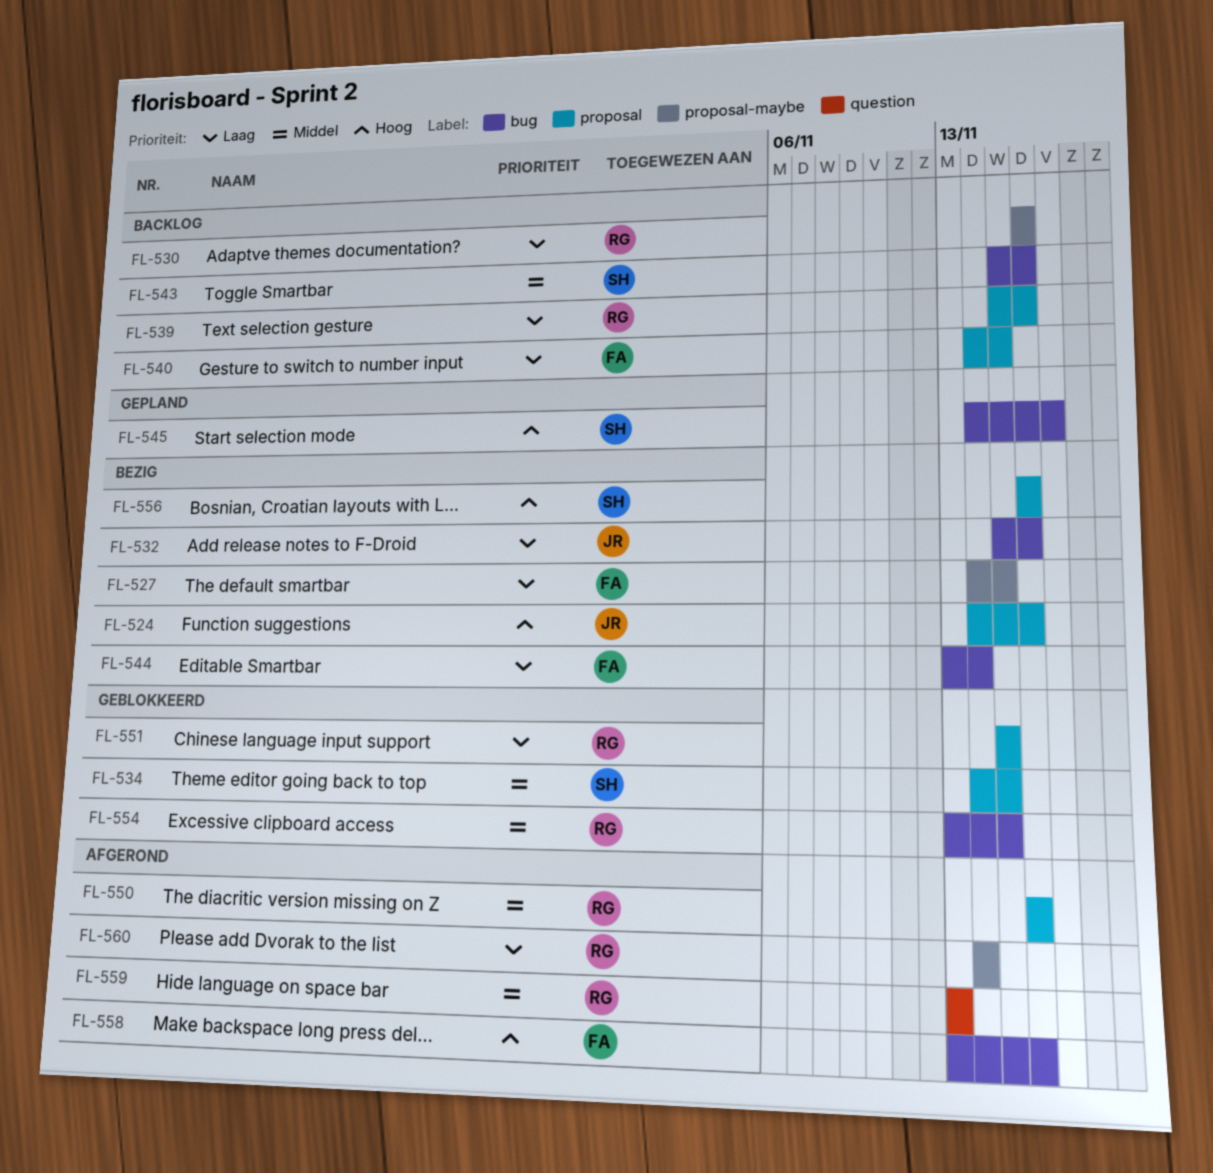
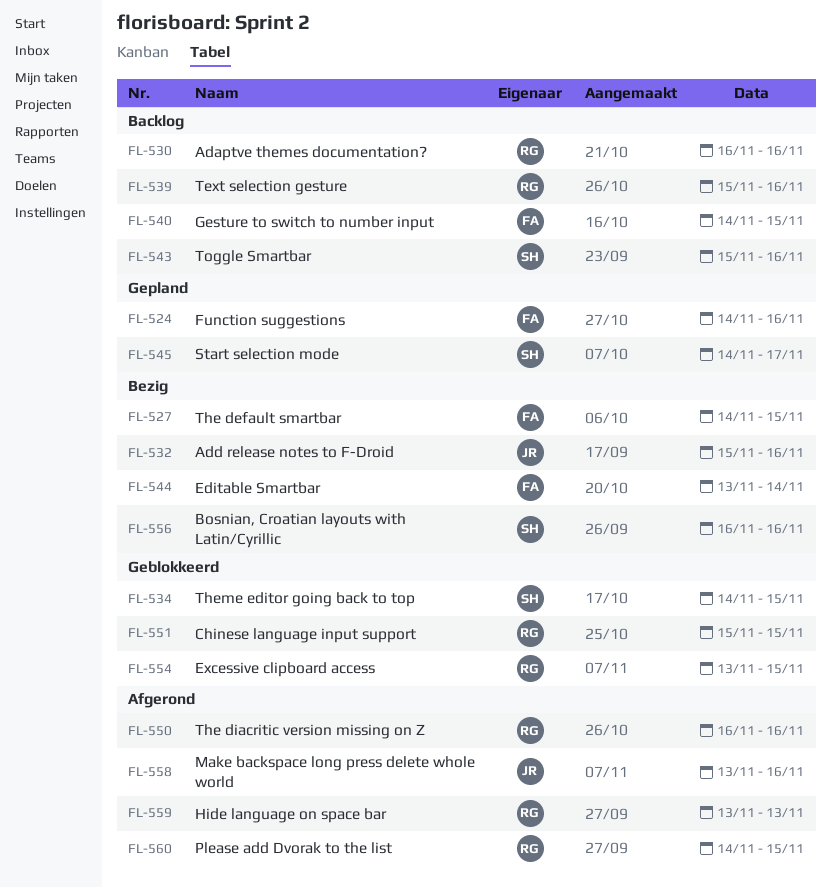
FL-524, status: Bezig -> Gepland
FL-524, owner: JR -> FA
FL-558, owner: FA -> JR
FL-560, due: Nov 14 -> Nov 15

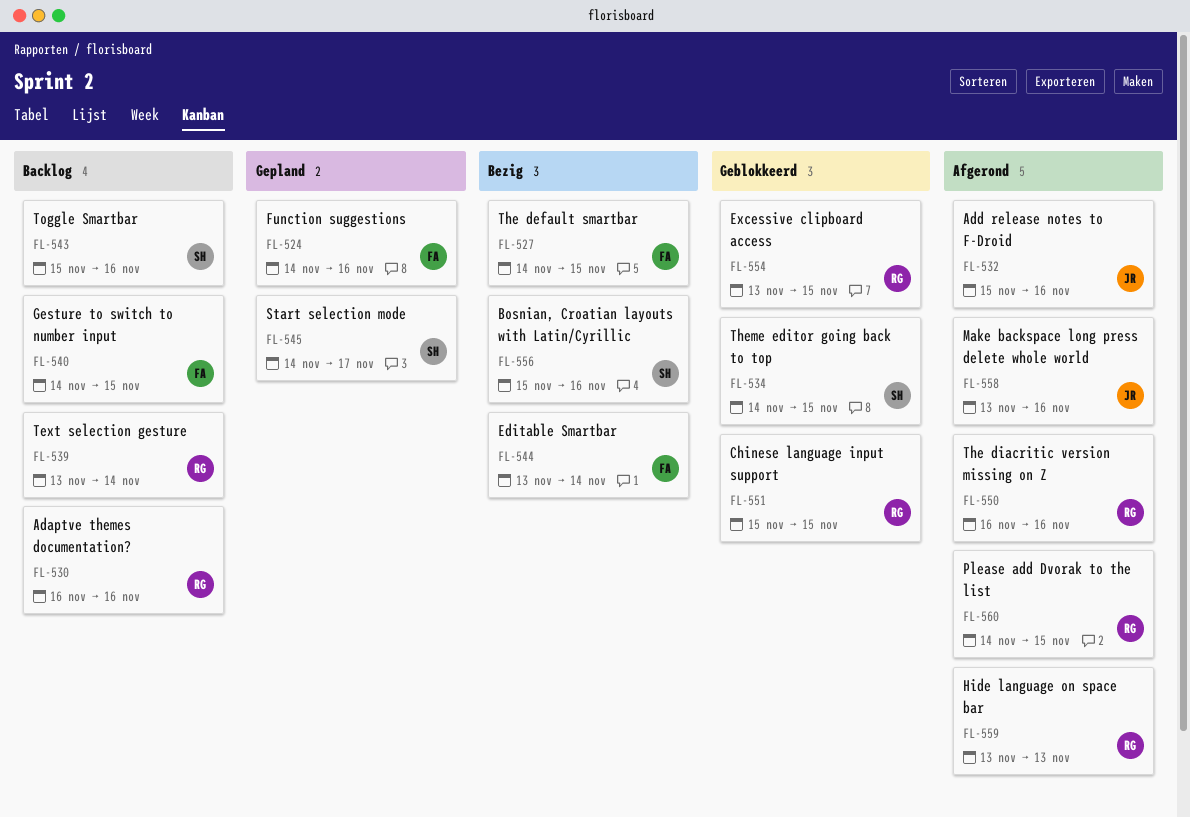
FL-532, status: Bezig -> Afgerond
FL-539, start: Nov 15 -> Nov 13
FL-539, due: Nov 16 -> Nov 14
FL-556, start: Nov 16 -> Nov 15

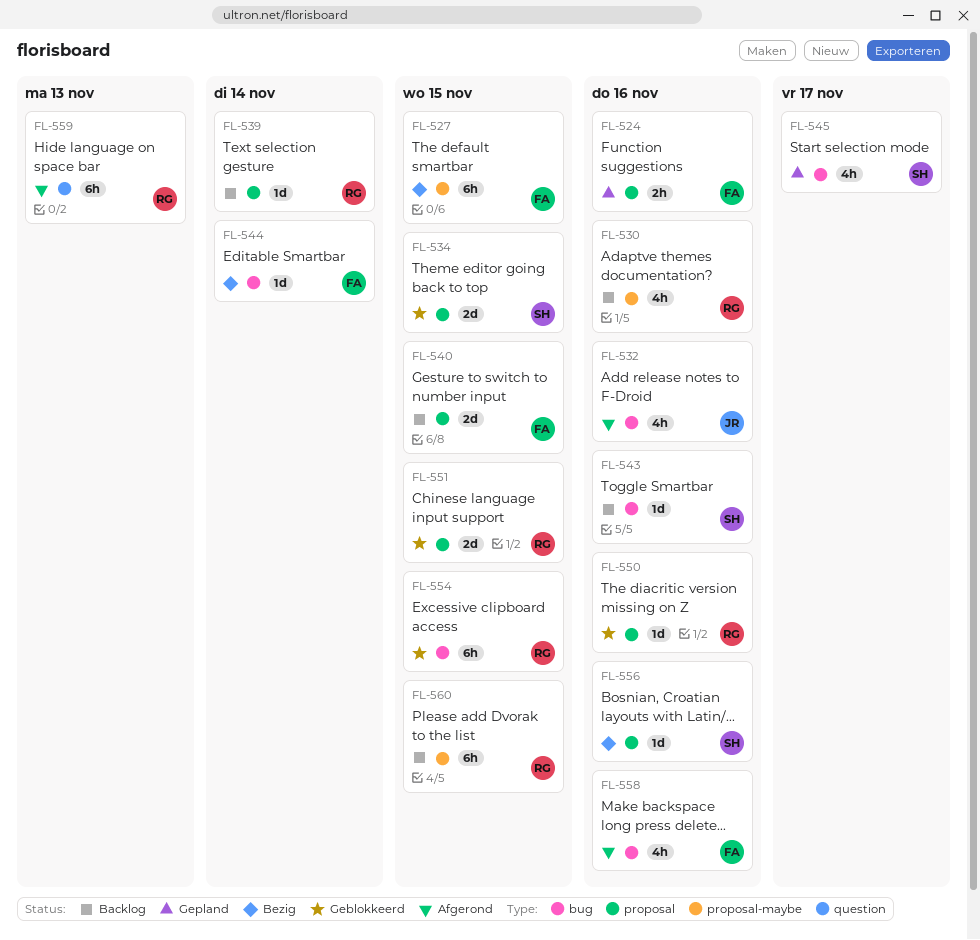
FL-550, status: Afgerond -> Geblokkeerd
FL-558, owner: JR -> FA
FL-560, status: Afgerond -> Backlog

